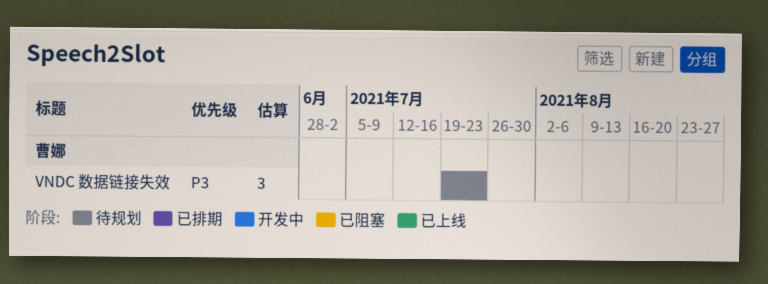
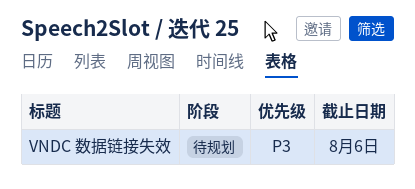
VNDC 数据链接失效, due: Jul 23 -> Aug 6

